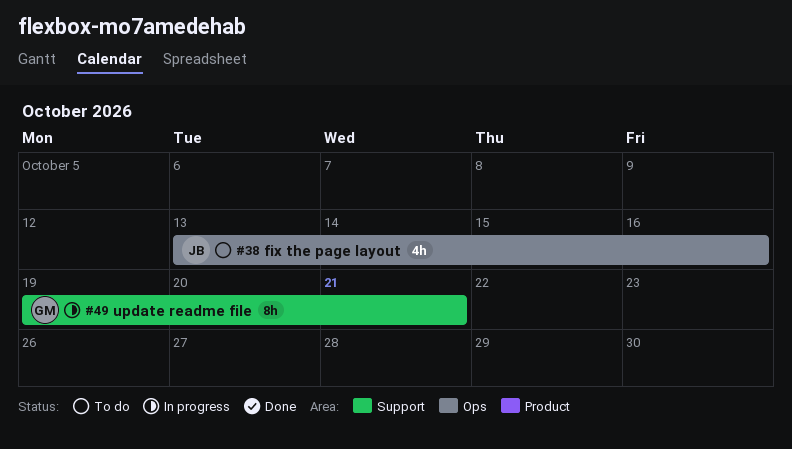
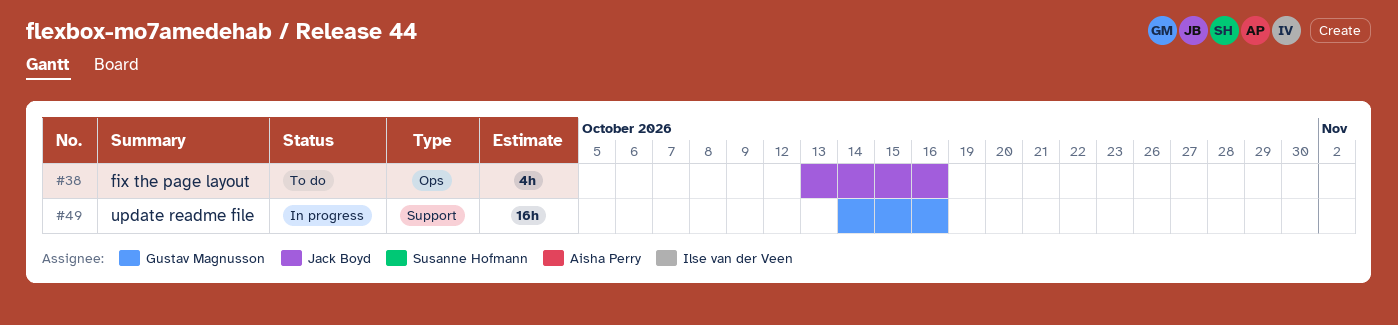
#49, estimate: 8h -> 16h
#49, start: Oct 19 -> Oct 14
#49, due: Oct 21 -> Oct 16

